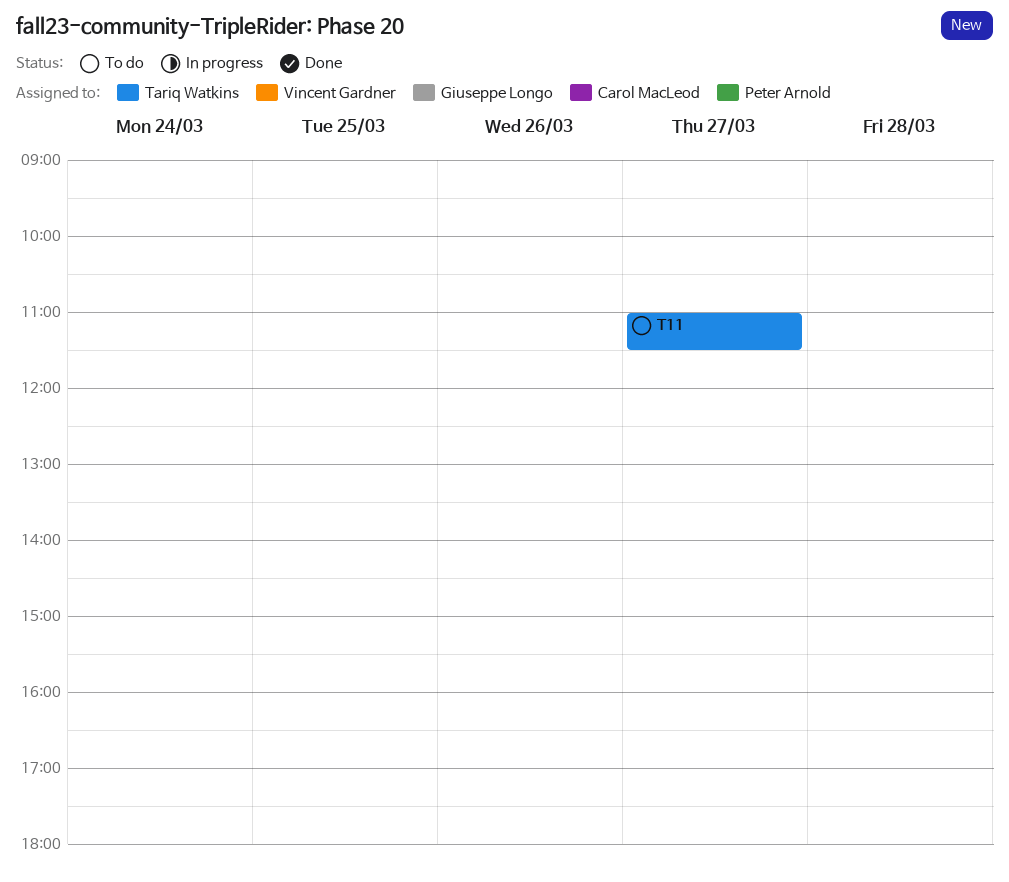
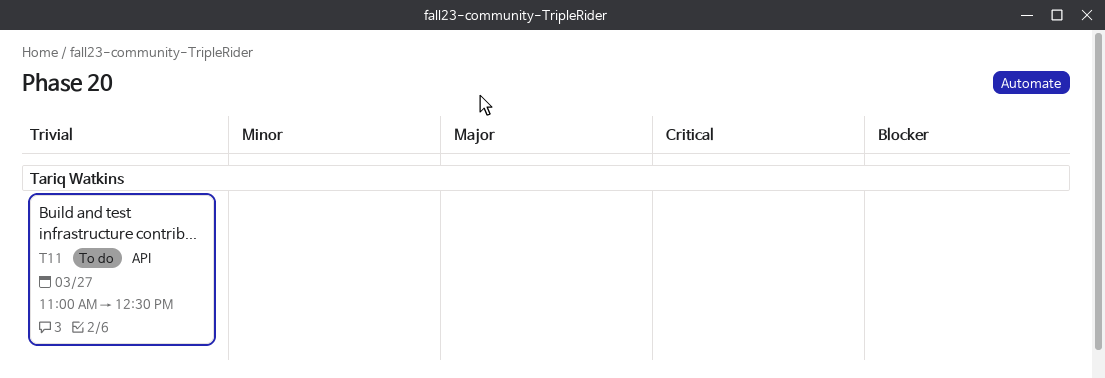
T11, ends: 11:30 -> 12:30

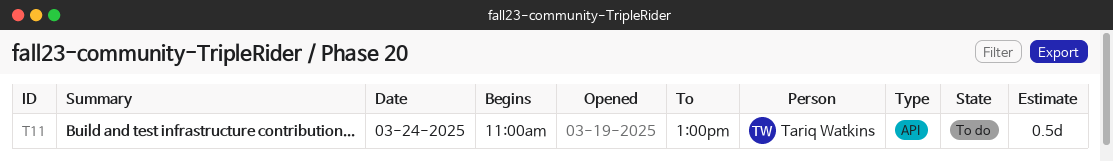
T11, day: Mar 27 -> Mar 24
T11, ends: 12:30 -> 13:00

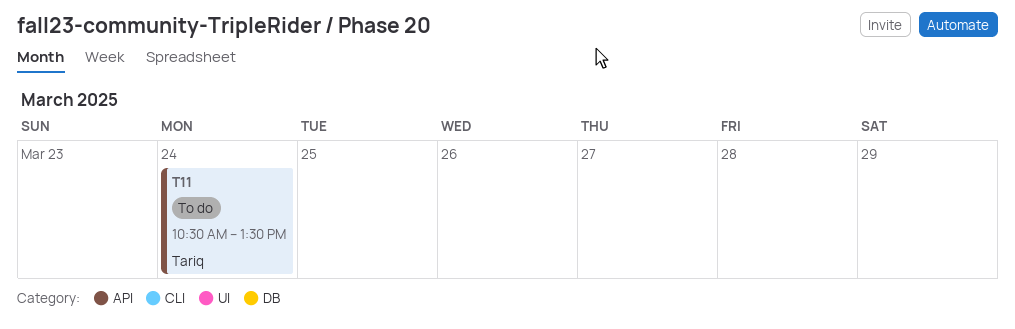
T11, begins: 11:00 -> 10:30
T11, ends: 13:00 -> 13:30

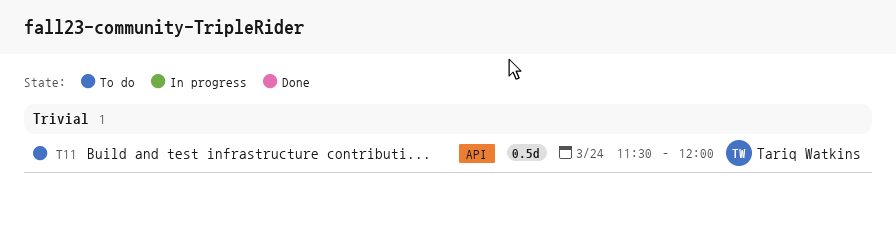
T11, begins: 10:30 -> 11:30
T11, ends: 13:30 -> 12:00

